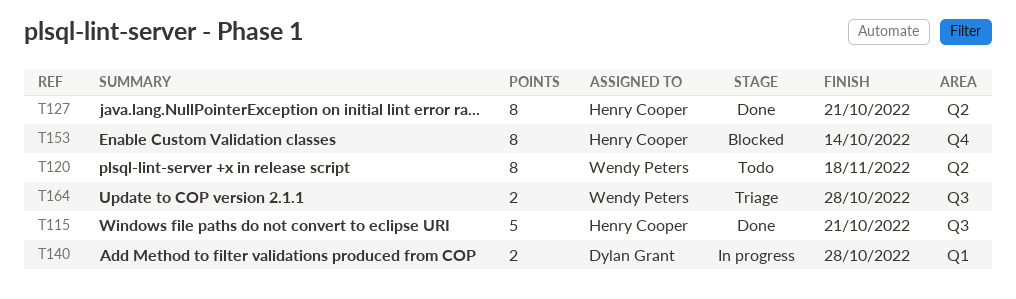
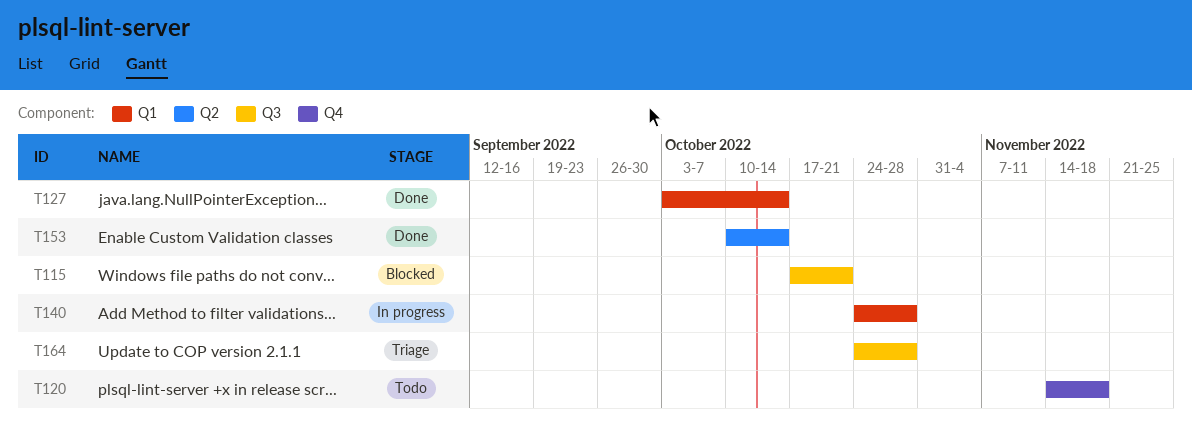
T115, status: Done -> Blocked
T120, label: Q2 -> Q4
T127, label: Q2 -> Q1
T127, due: Oct 21 -> Oct 14
T153, status: Blocked -> Done
T153, label: Q4 -> Q2

